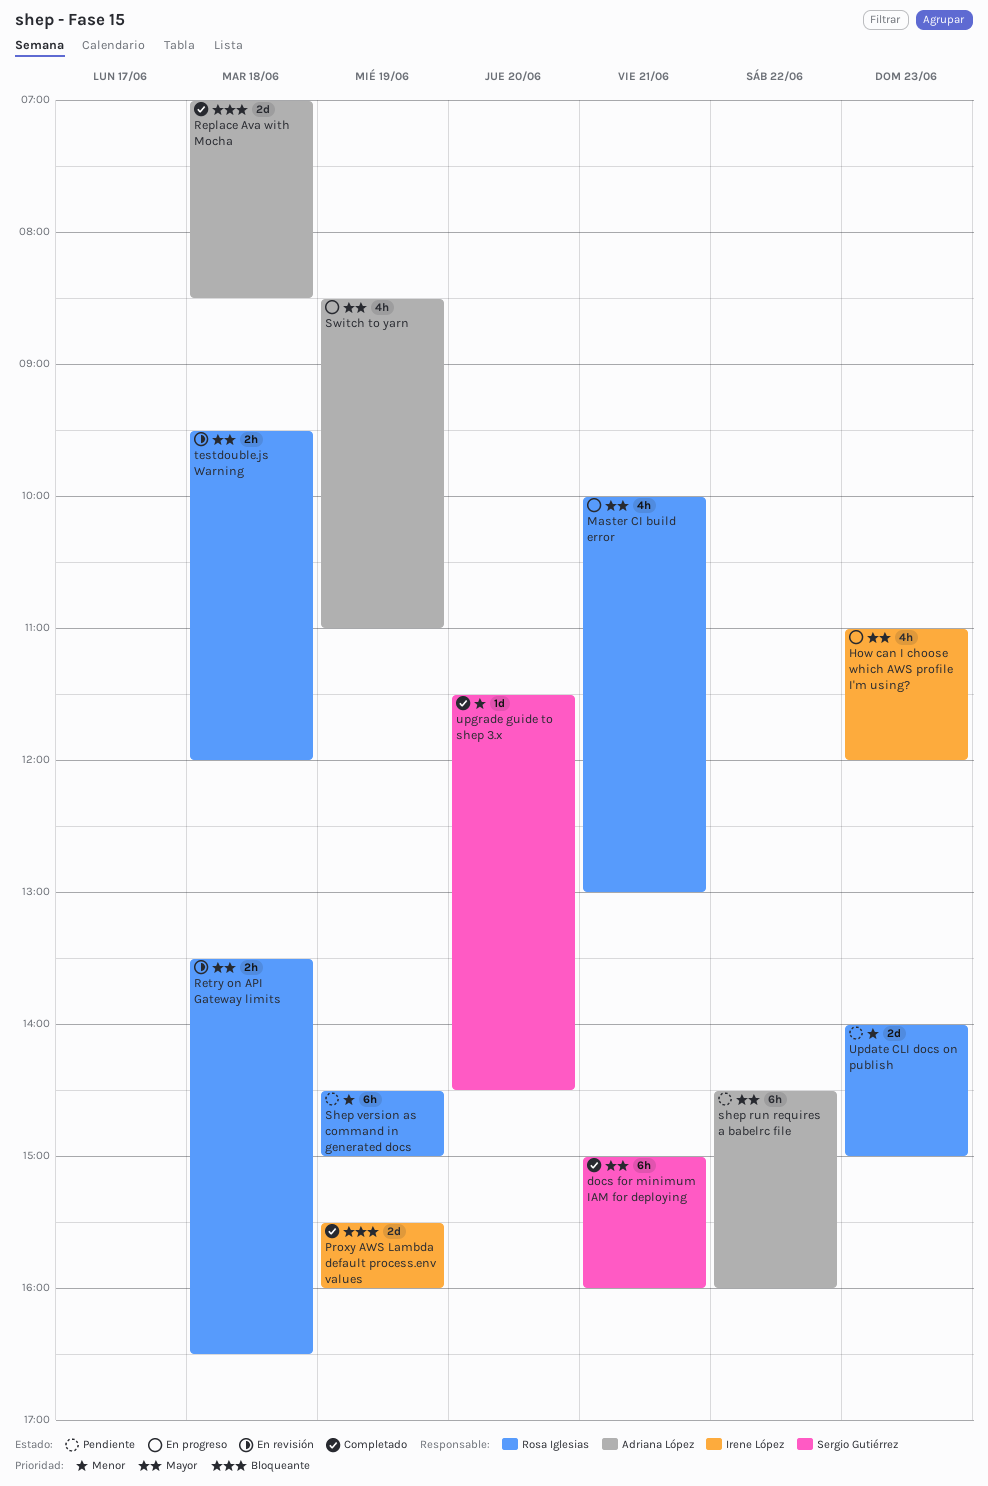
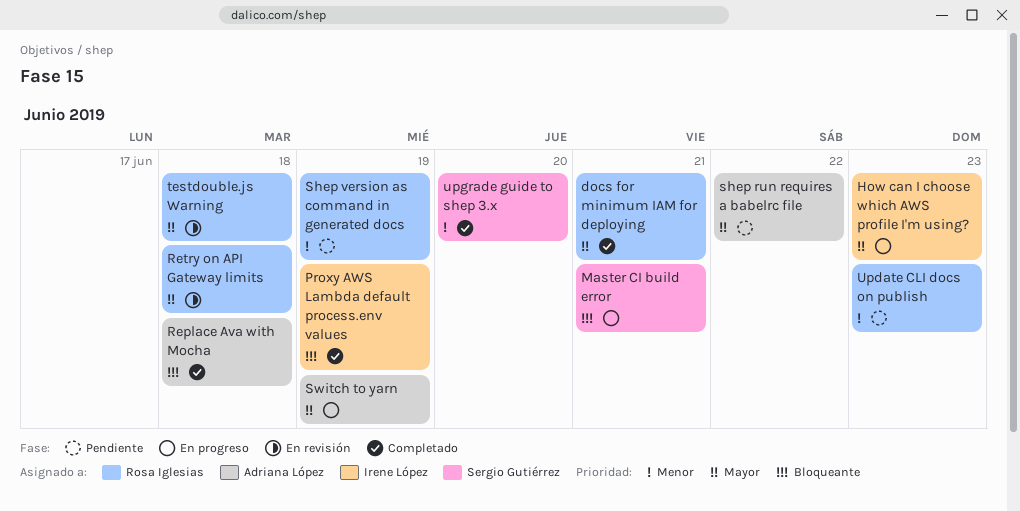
docs for minimum IAM for deploying, owner: Sergio Gutiérrez -> Rosa Iglesias
Master CI build error, owner: Rosa Iglesias -> Sergio Gutiérrez
Master CI build error, priority: Mayor -> Bloqueante

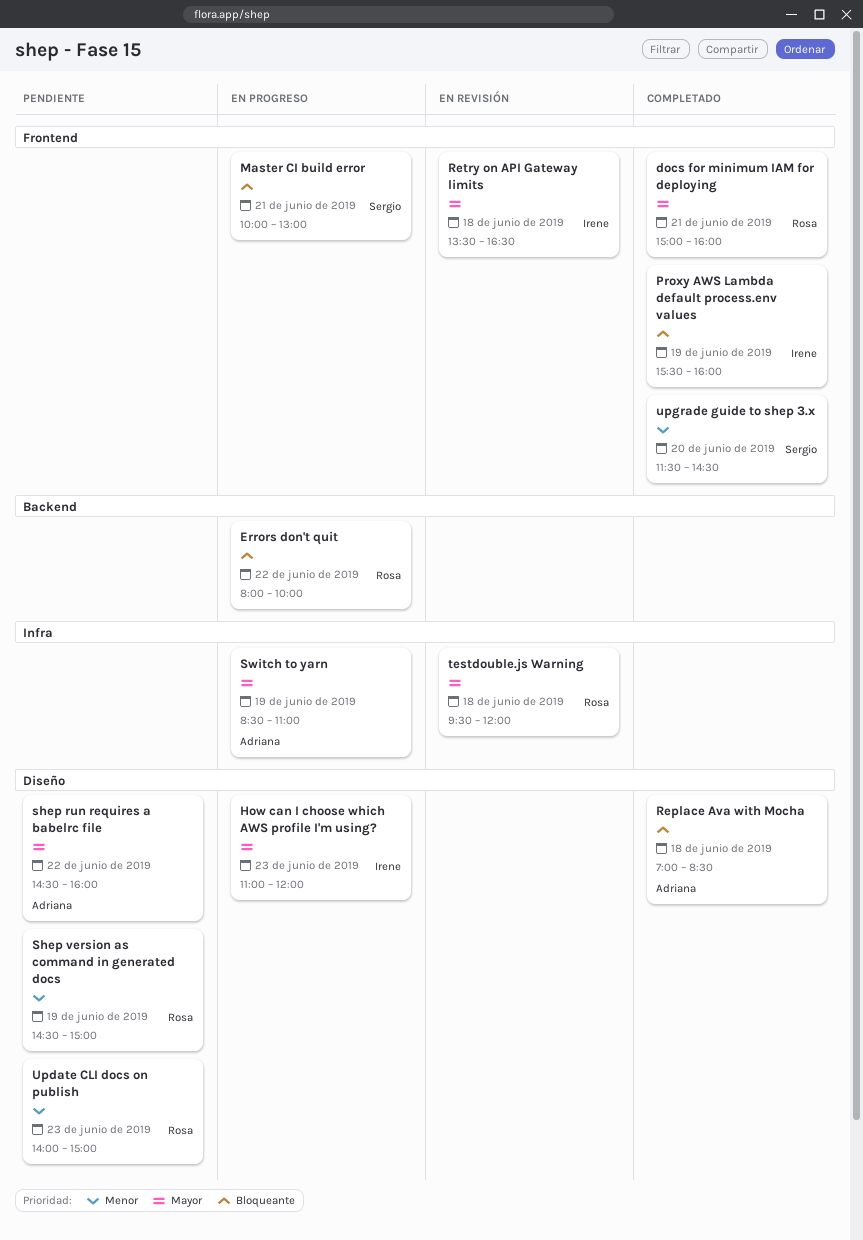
Errors don't quit: none -> present
Retry on API Gateway limits, owner: Rosa Iglesias -> Irene López

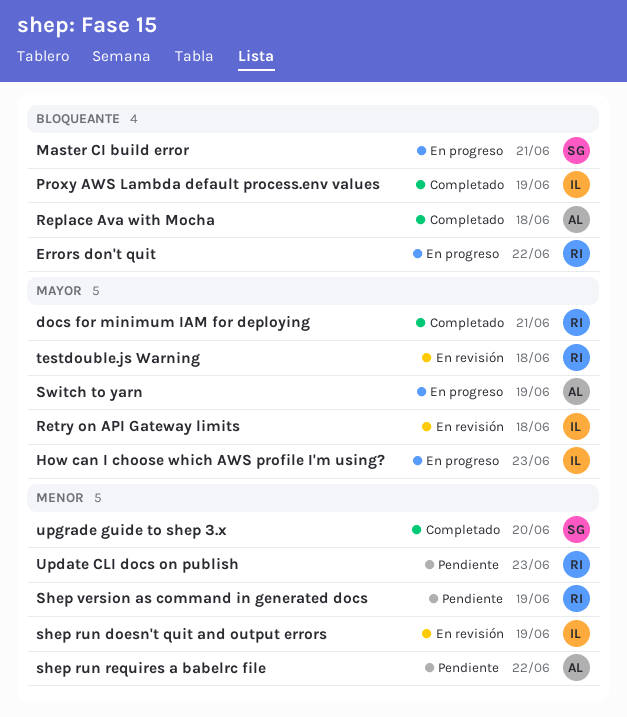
shep run doesn't quit and output errors: none -> present
shep run requires a babelrc file, priority: Mayor -> Menor

